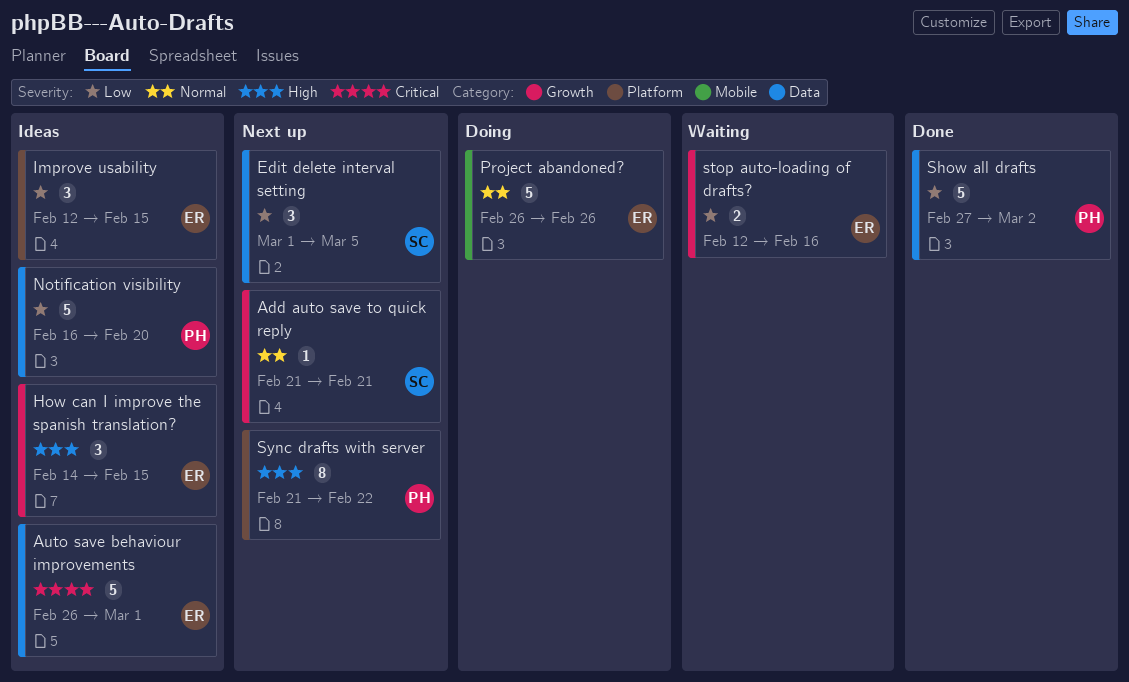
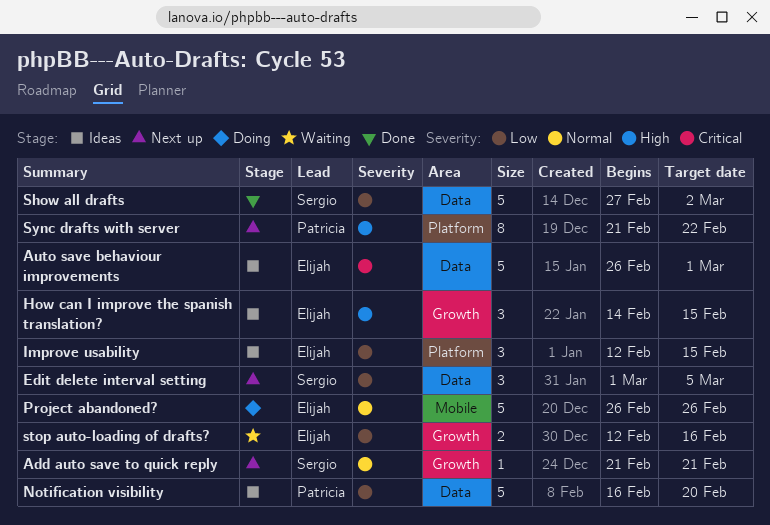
Show all drafts, owner: Patricia -> Sergio

